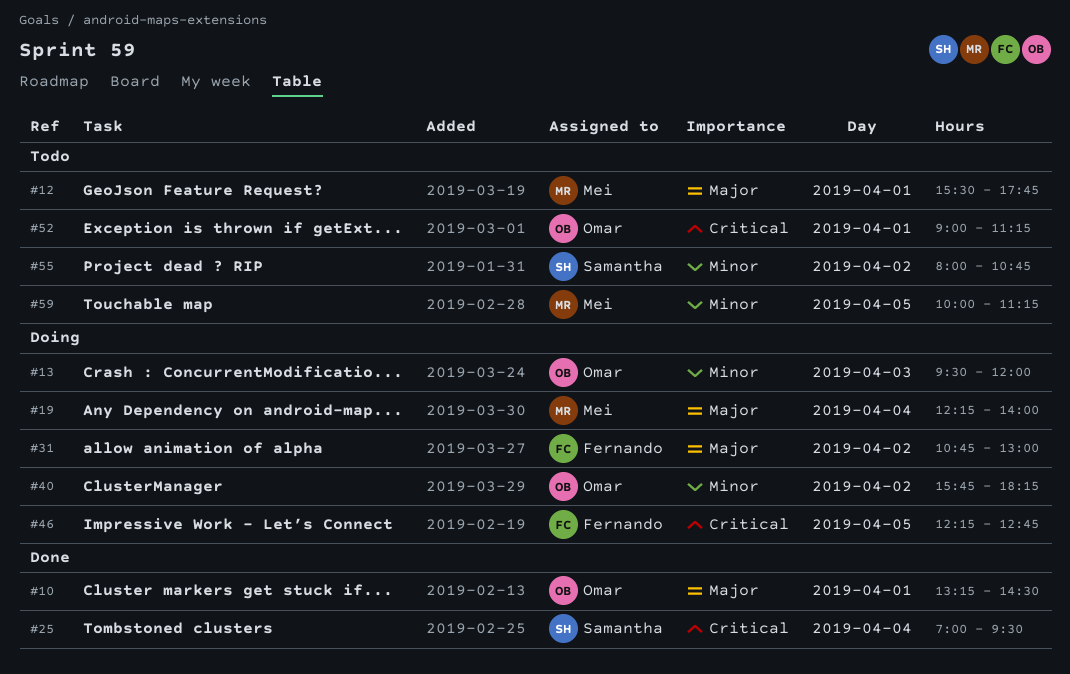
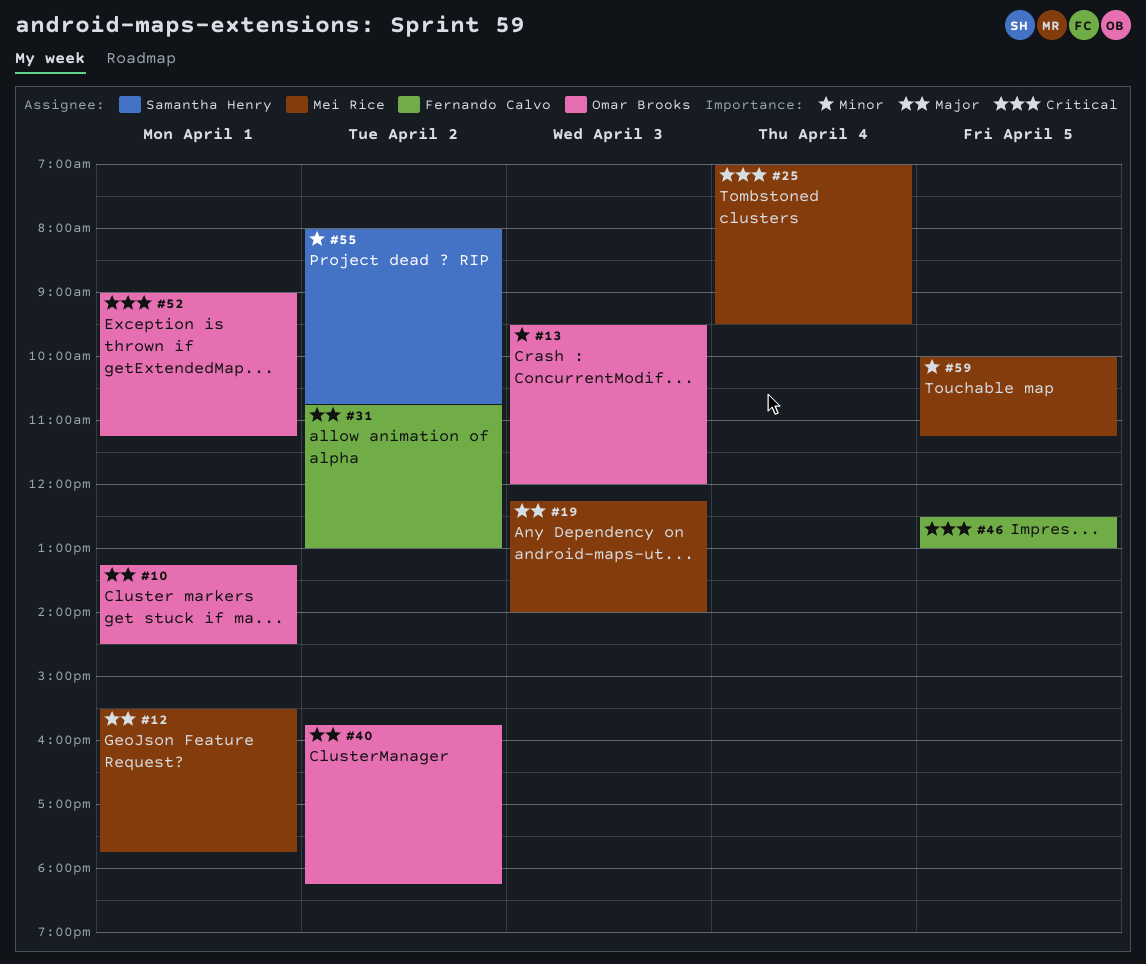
#19, day: Apr 4 -> Apr 3
#25, owner: Samantha Henry -> Mei Rice
#40, priority: Minor -> Major
#46, begins: 12:15 -> 12:30
#46, ends: 12:45 -> 13:00

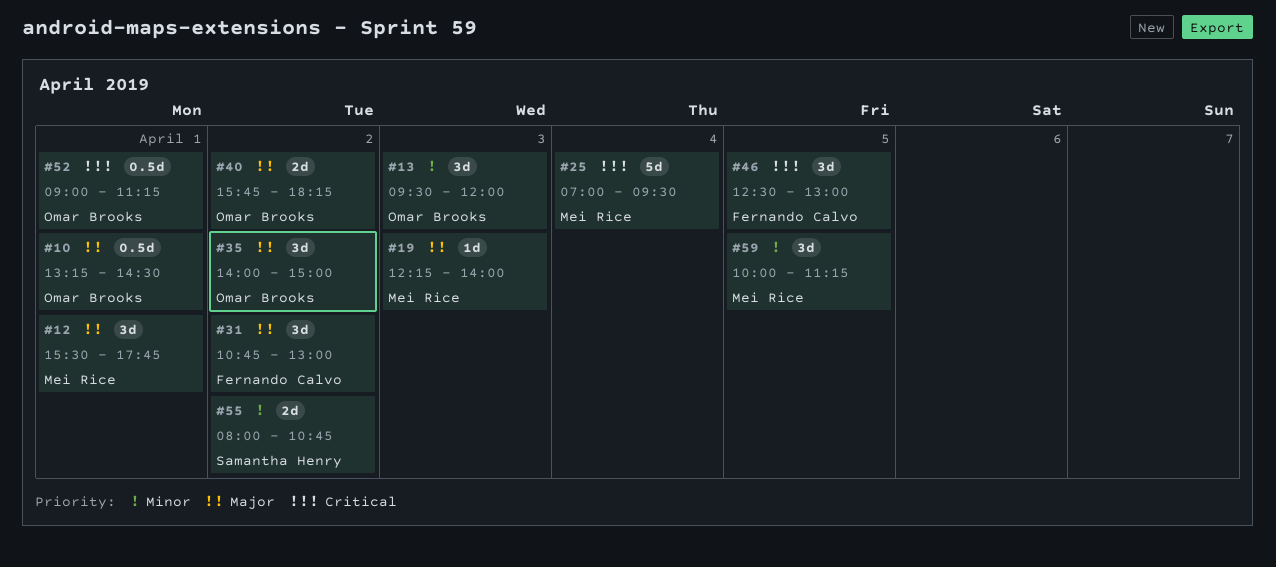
#35: none -> present

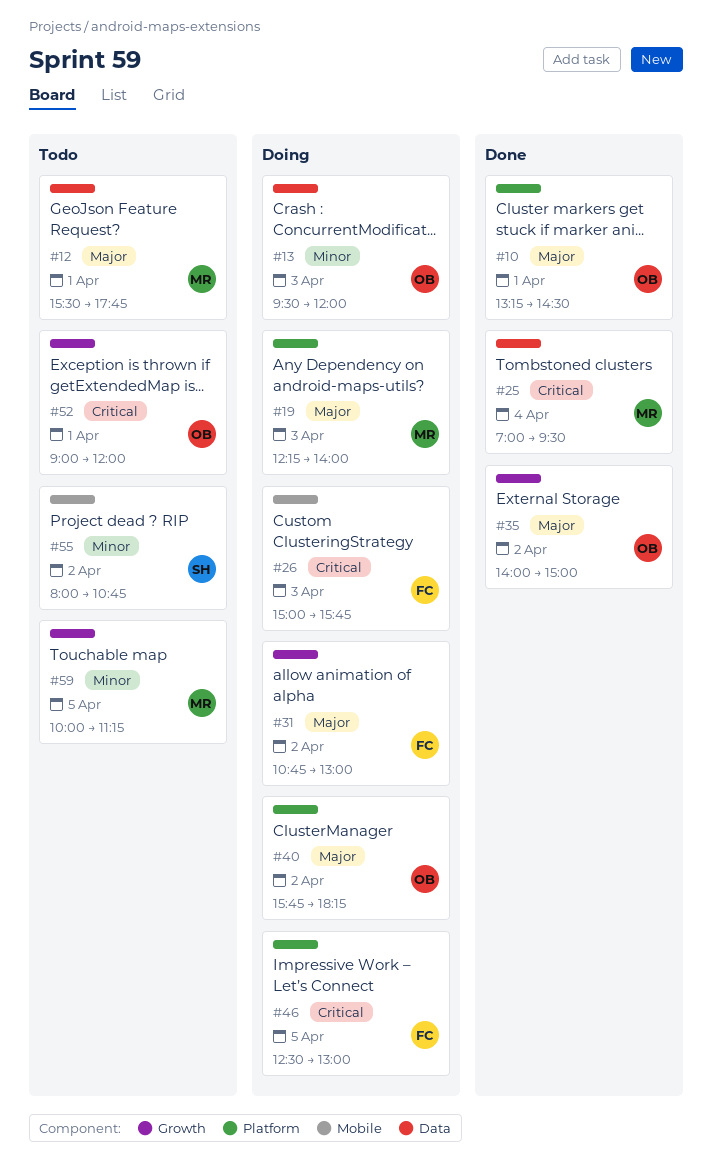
#26: none -> present
#52, ends: 11:15 -> 12:00

